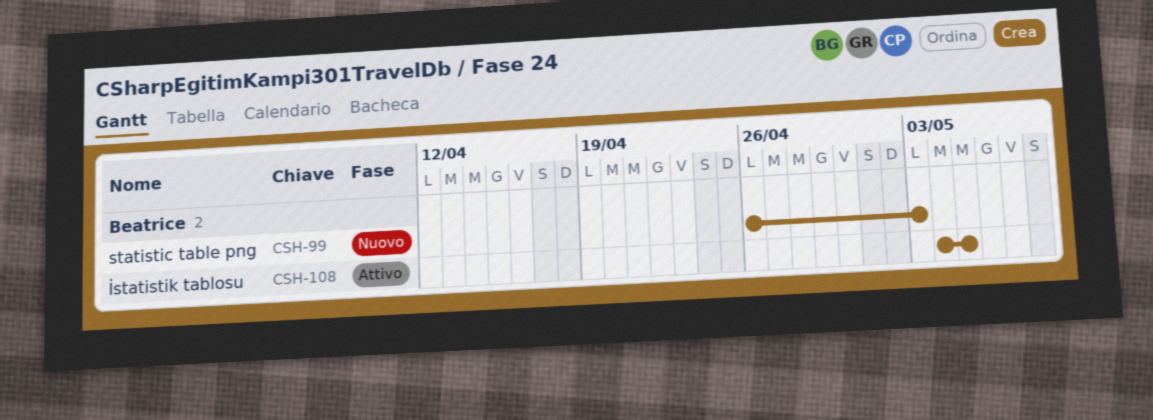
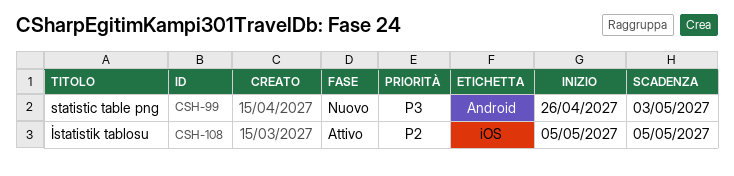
CSH-108, start: May 4 -> May 5

